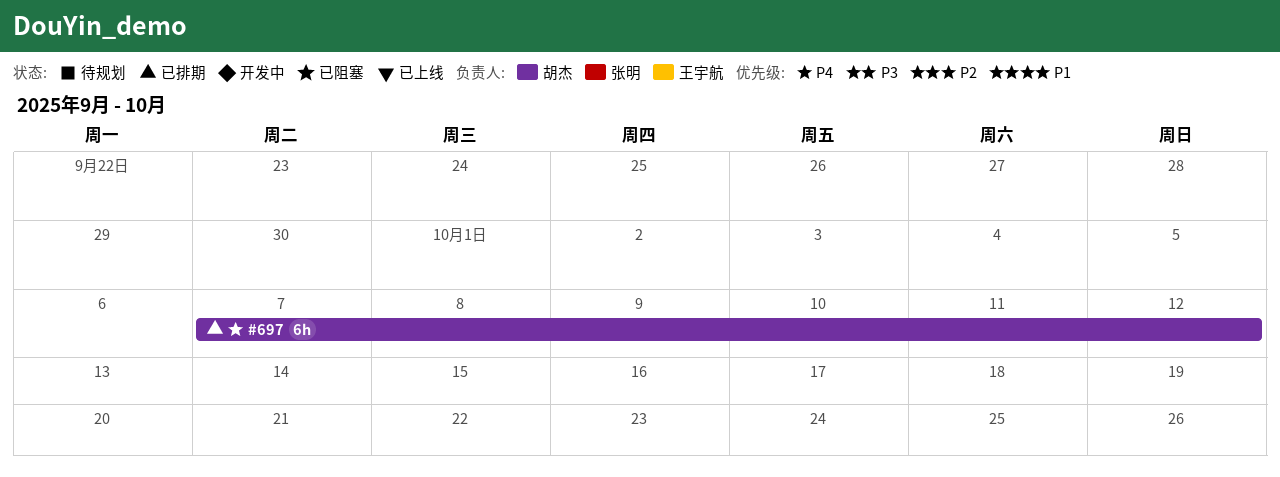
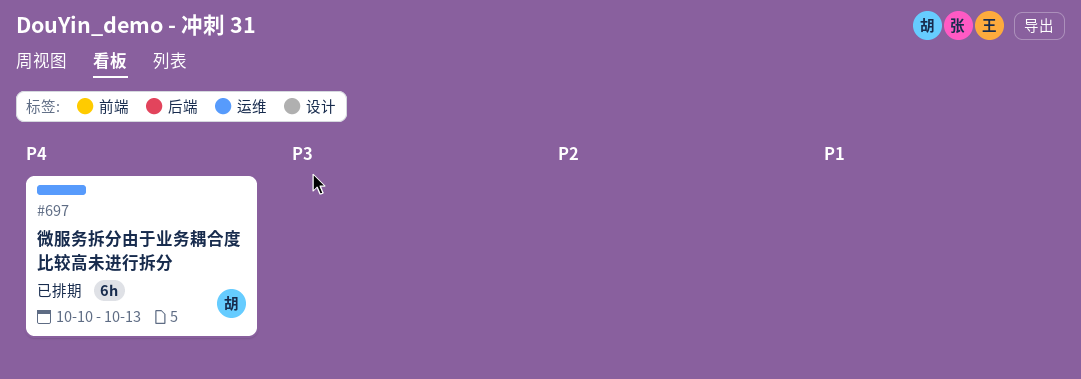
#697, start: Oct 7 -> Oct 10
#697, due: Oct 12 -> Oct 13

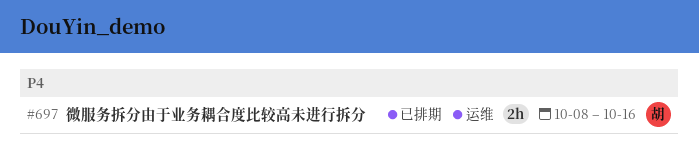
#697, estimate: 6h -> 2h
#697, start: Oct 10 -> Oct 8
#697, due: Oct 13 -> Oct 16

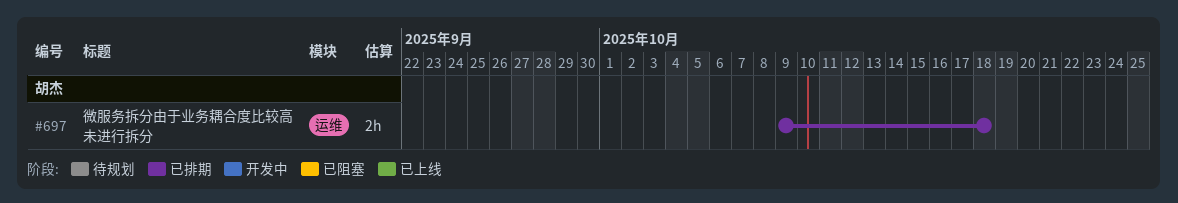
#697, start: Oct 8 -> Oct 9
#697, due: Oct 16 -> Oct 18

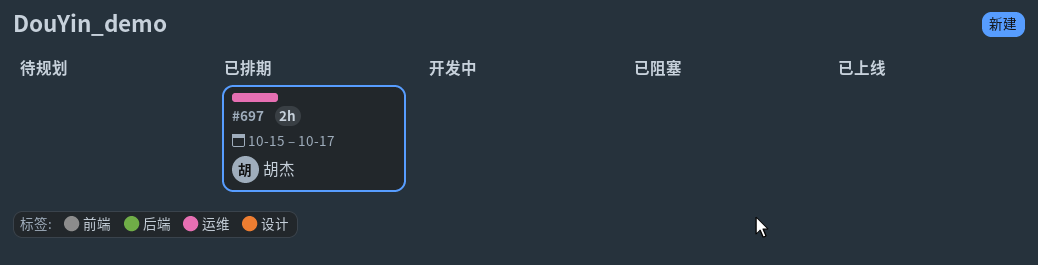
#697, start: Oct 9 -> Oct 15
#697, due: Oct 18 -> Oct 17

